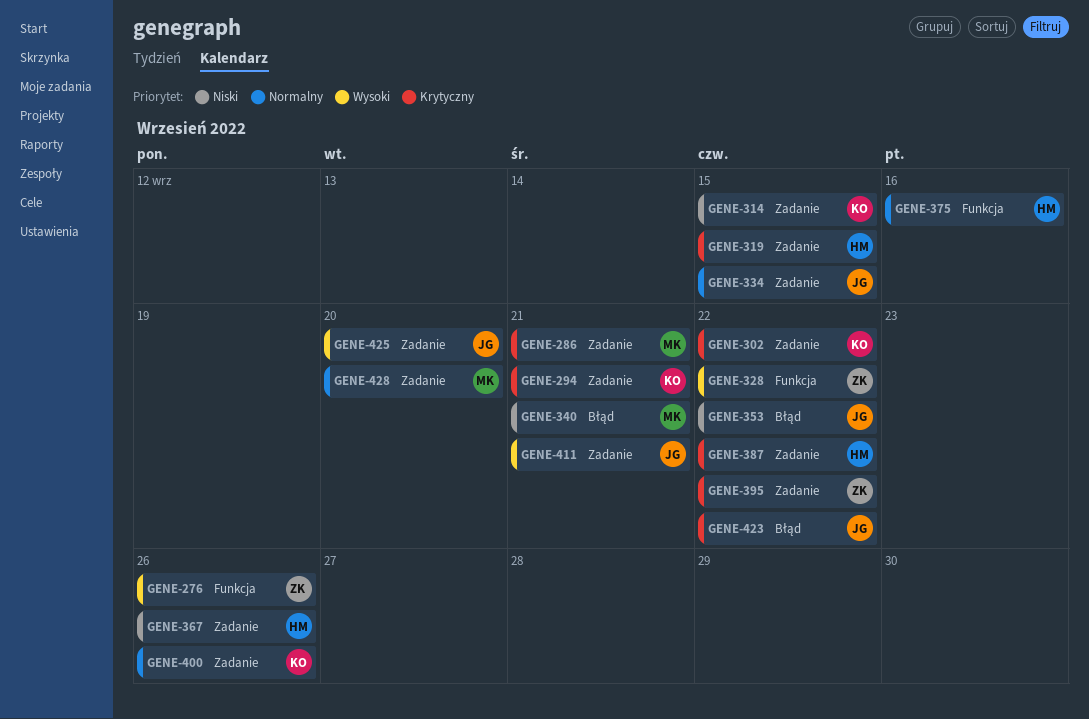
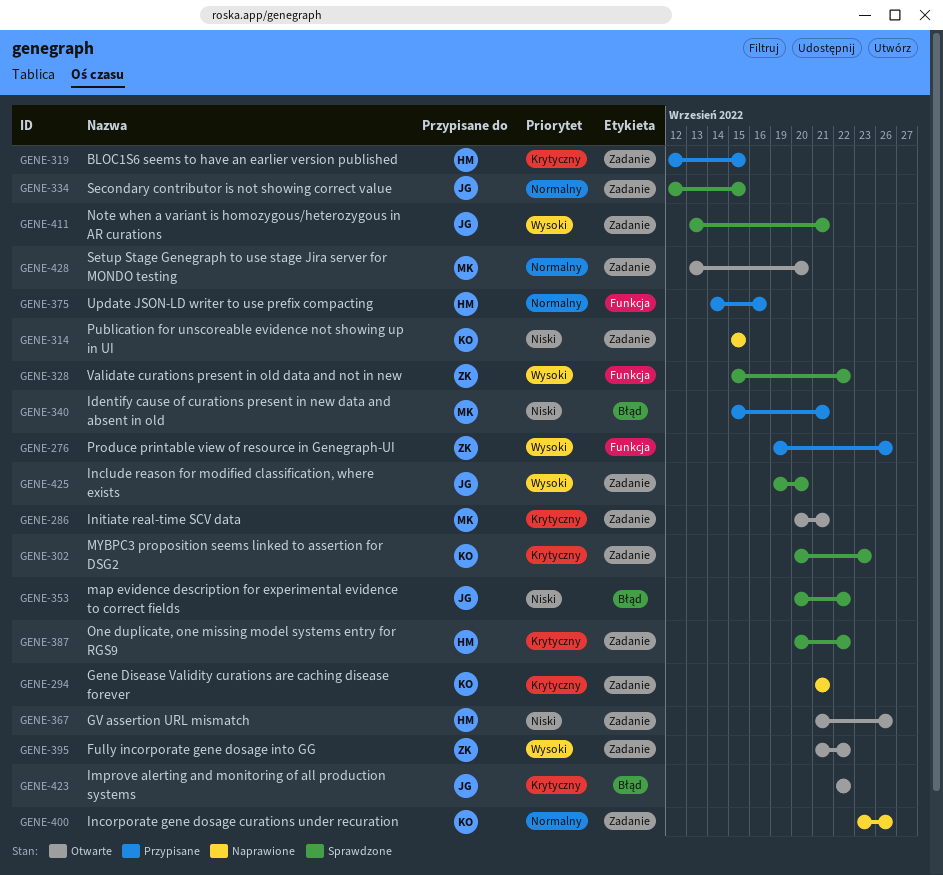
GENE-302, due: Sep 22 -> Sep 23
GENE-395, priority: Krytyczny -> Wysoki

